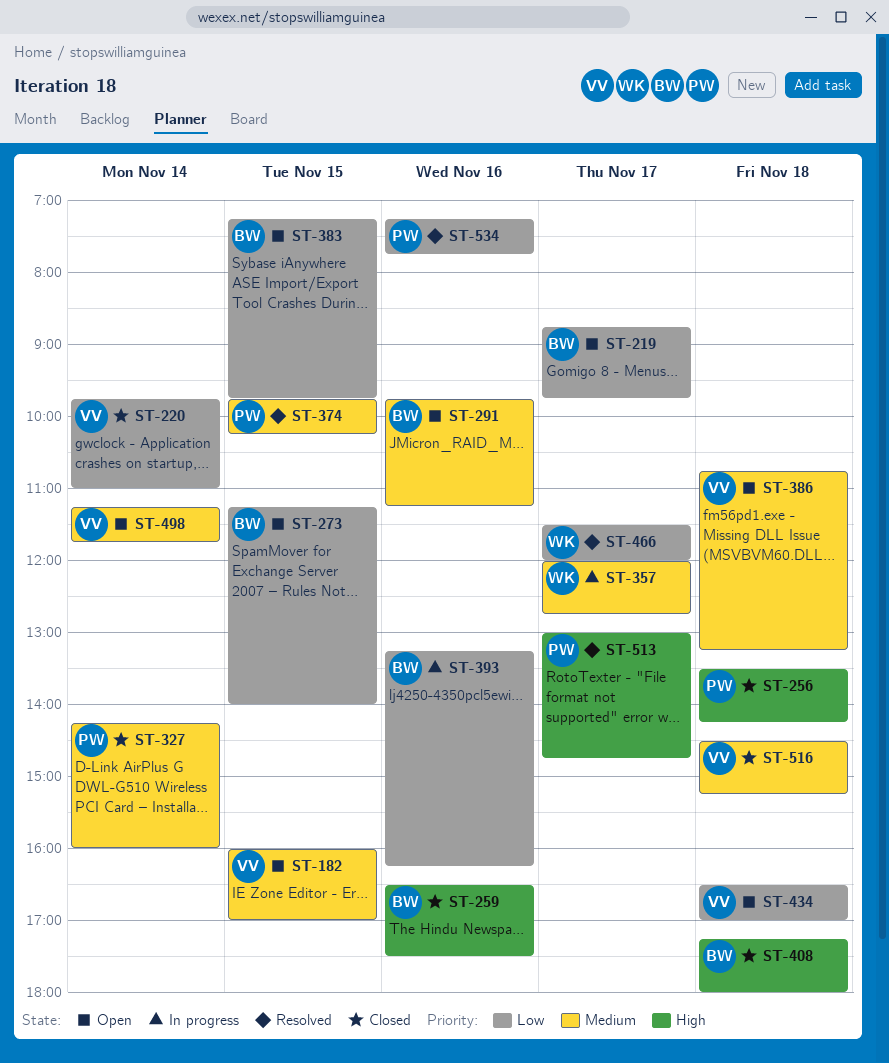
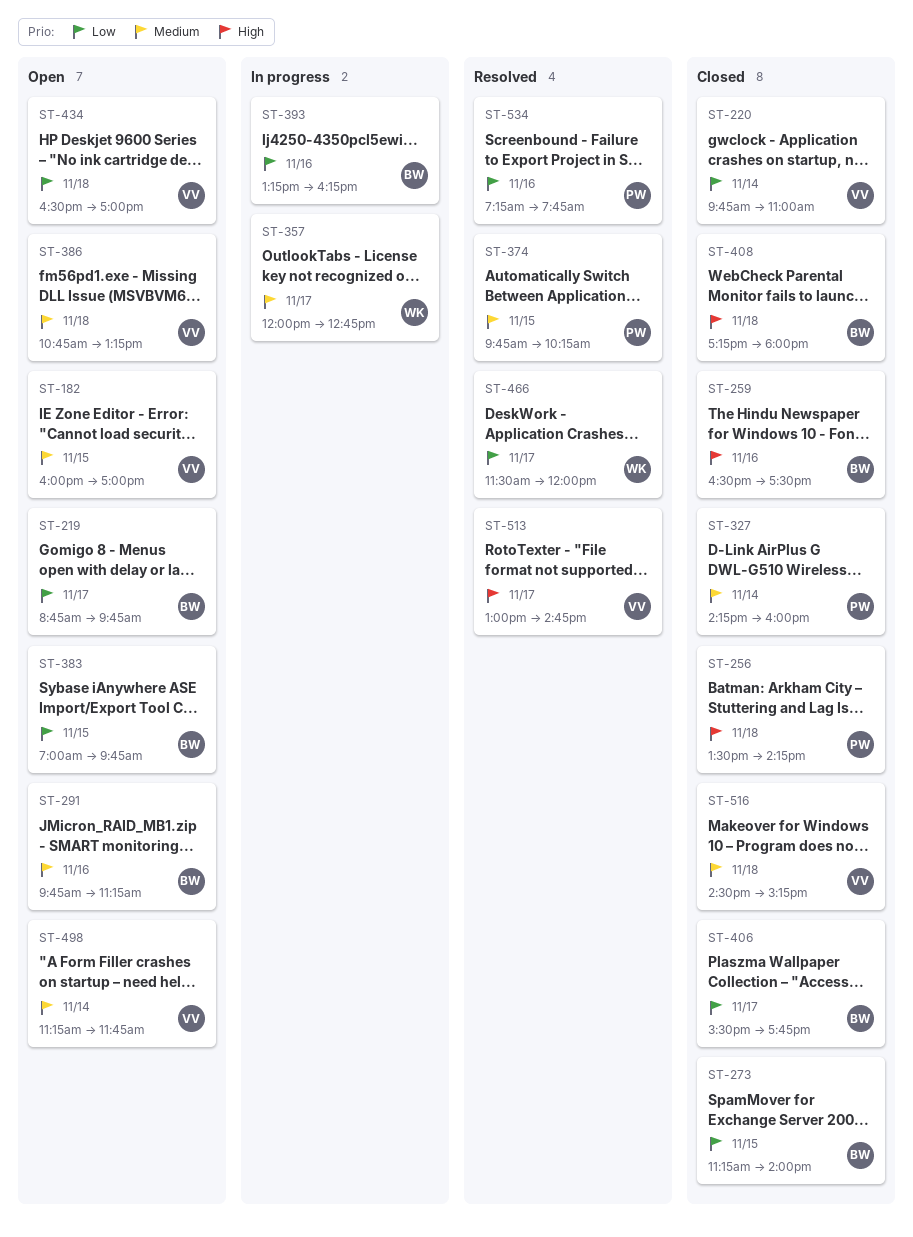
ST-273, status: Open -> Closed
ST-383, begins: 07:15 -> 07:00
ST-406: none -> present
ST-513, owner: PW -> VV

